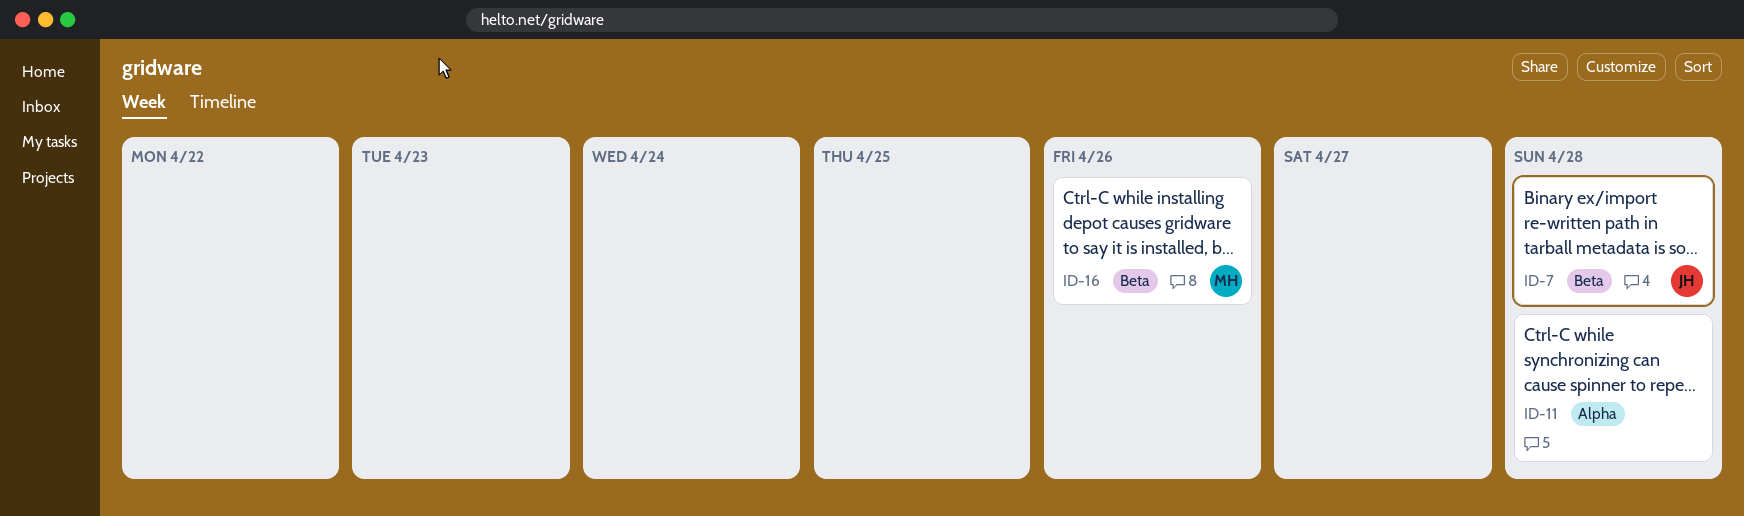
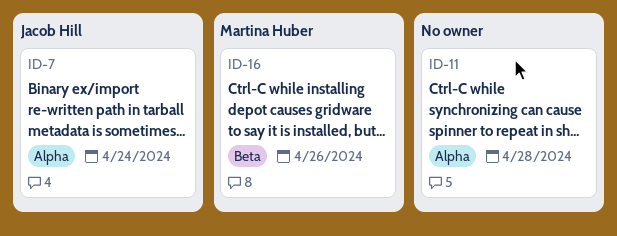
ID-7, label: Beta -> Alpha
ID-7, due: Apr 28 -> Apr 24

